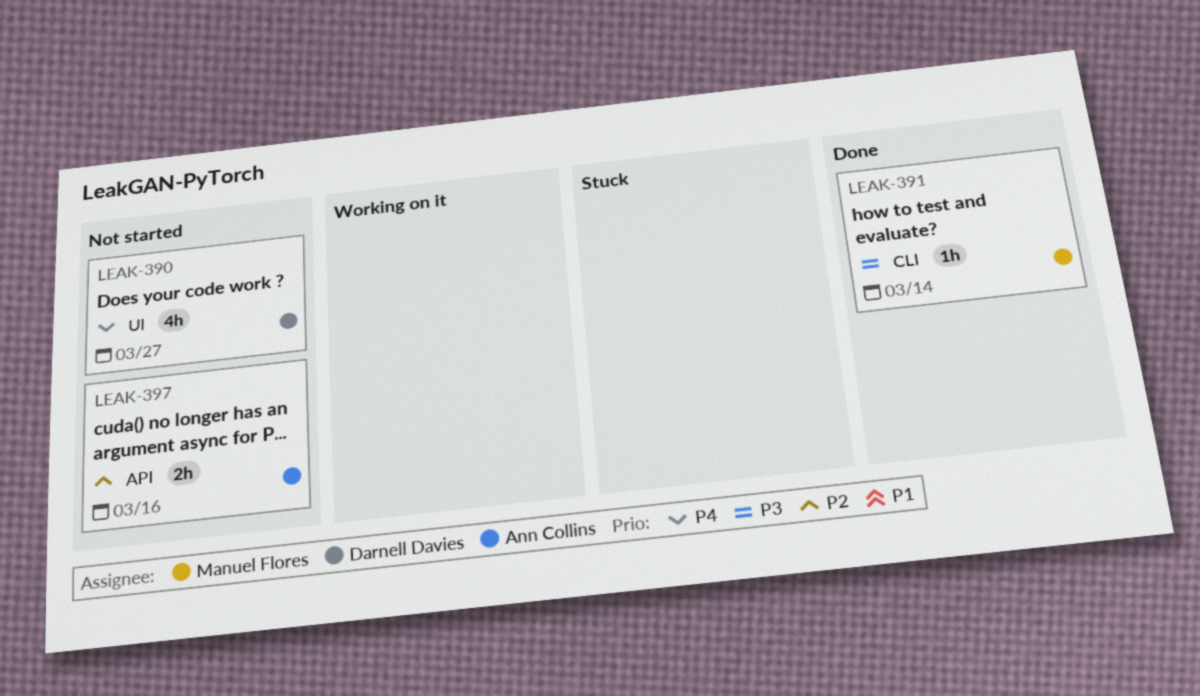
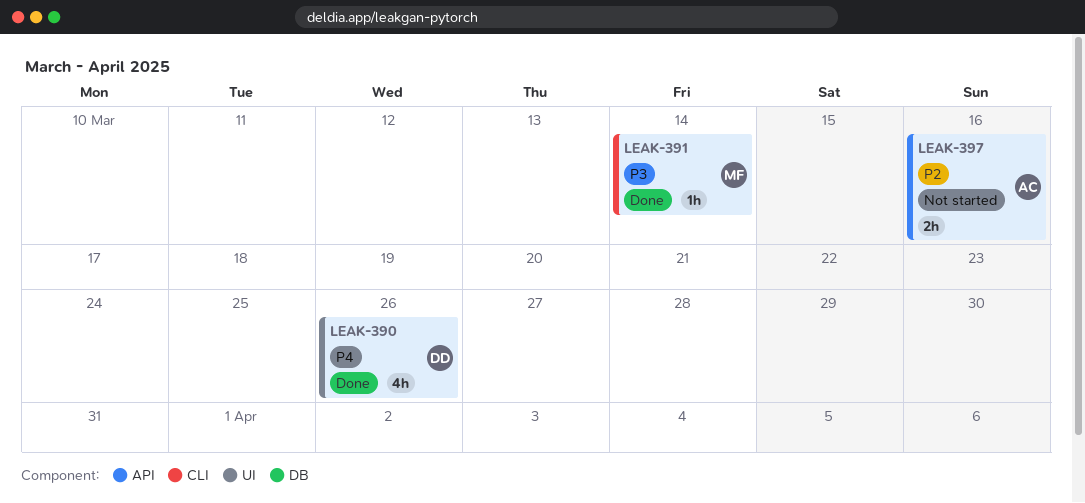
LEAK-390, status: Not started -> Done
LEAK-390, due: Mar 27 -> Mar 26

